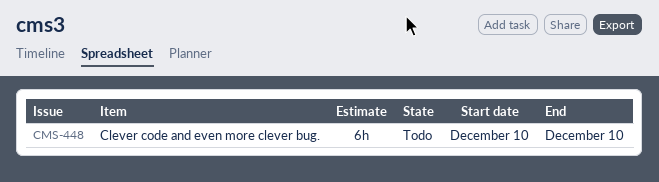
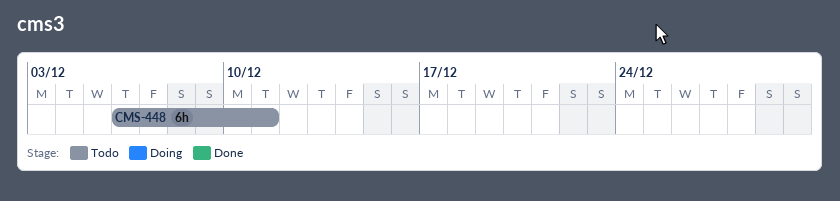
CMS-448, start: Dec 10 -> Dec 6
CMS-448, due: Dec 10 -> Dec 11

